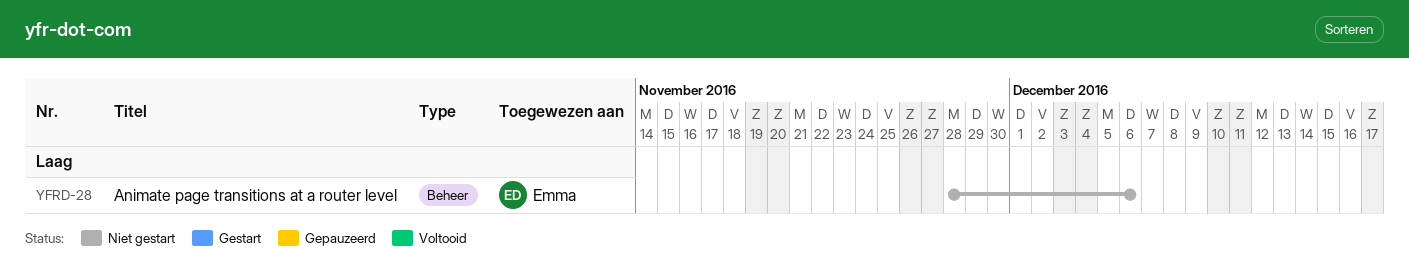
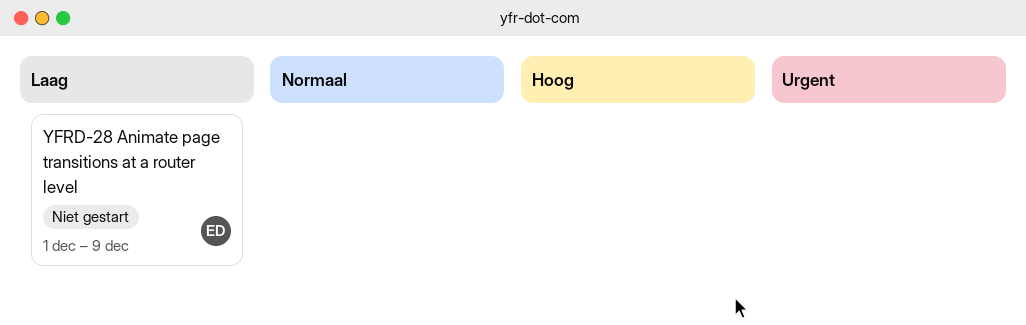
YFRD-28, start: Nov 28 -> Dec 1
YFRD-28, due: Dec 6 -> Dec 9

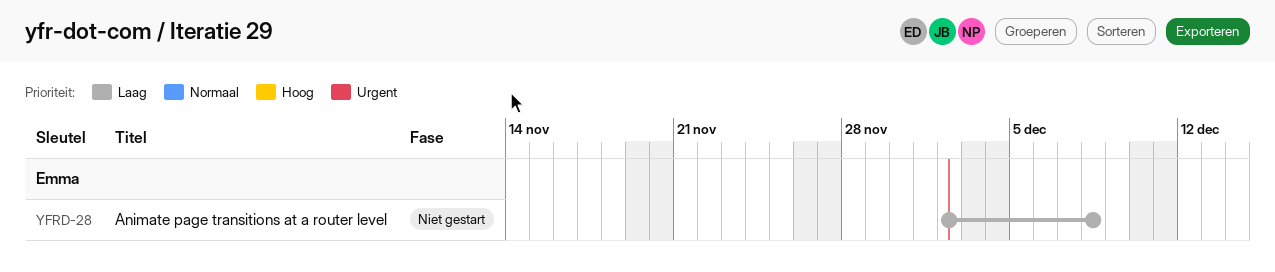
YFRD-28, start: Dec 1 -> Dec 2
YFRD-28, due: Dec 9 -> Dec 8

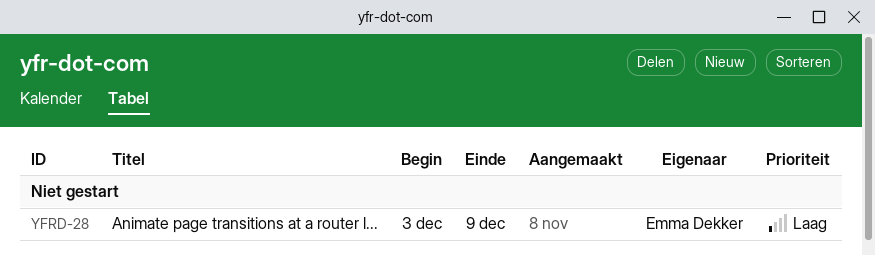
YFRD-28, start: Dec 2 -> Dec 3
YFRD-28, due: Dec 8 -> Dec 9

